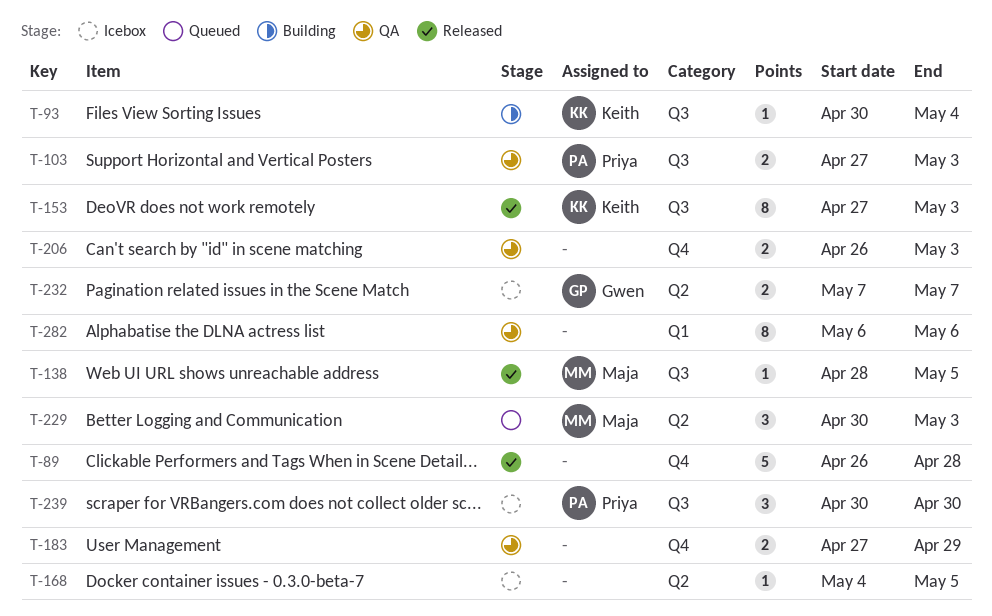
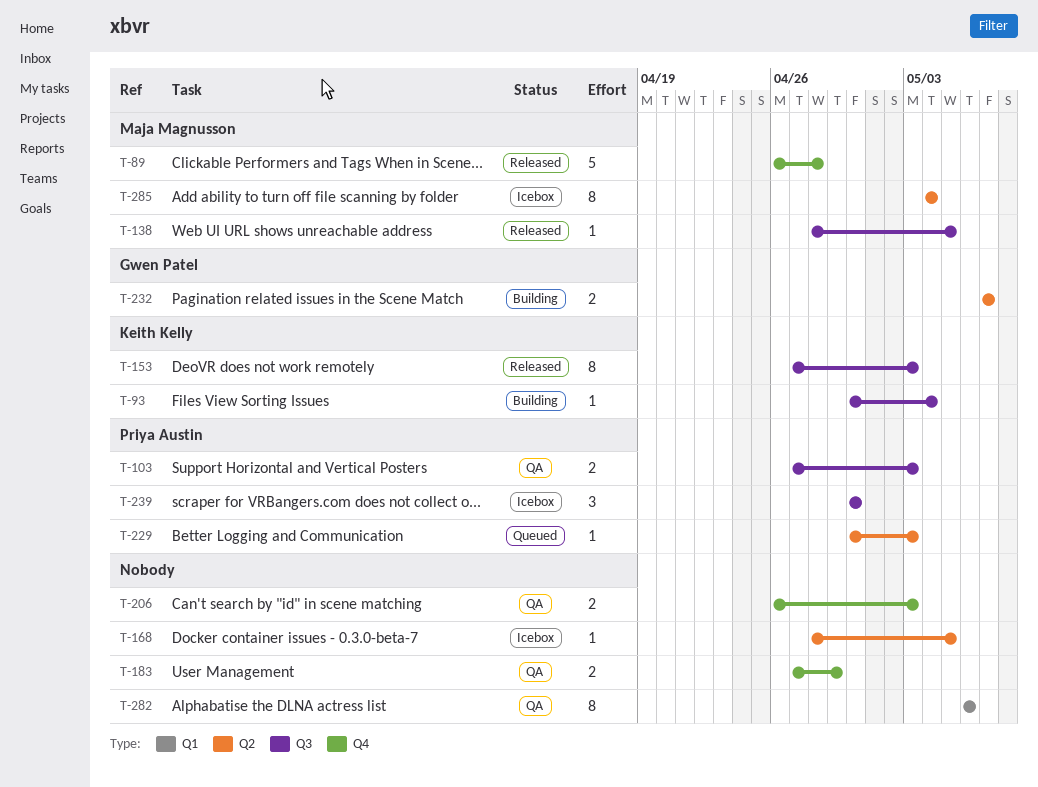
T-89, owner: none -> Maja Magnusson
T-168, start: May 4 -> Apr 28
T-229, owner: Maja Magnusson -> Priya Austin
T-229, estimate: 3 -> 1
T-232, status: Icebox -> Building
T-285: none -> present

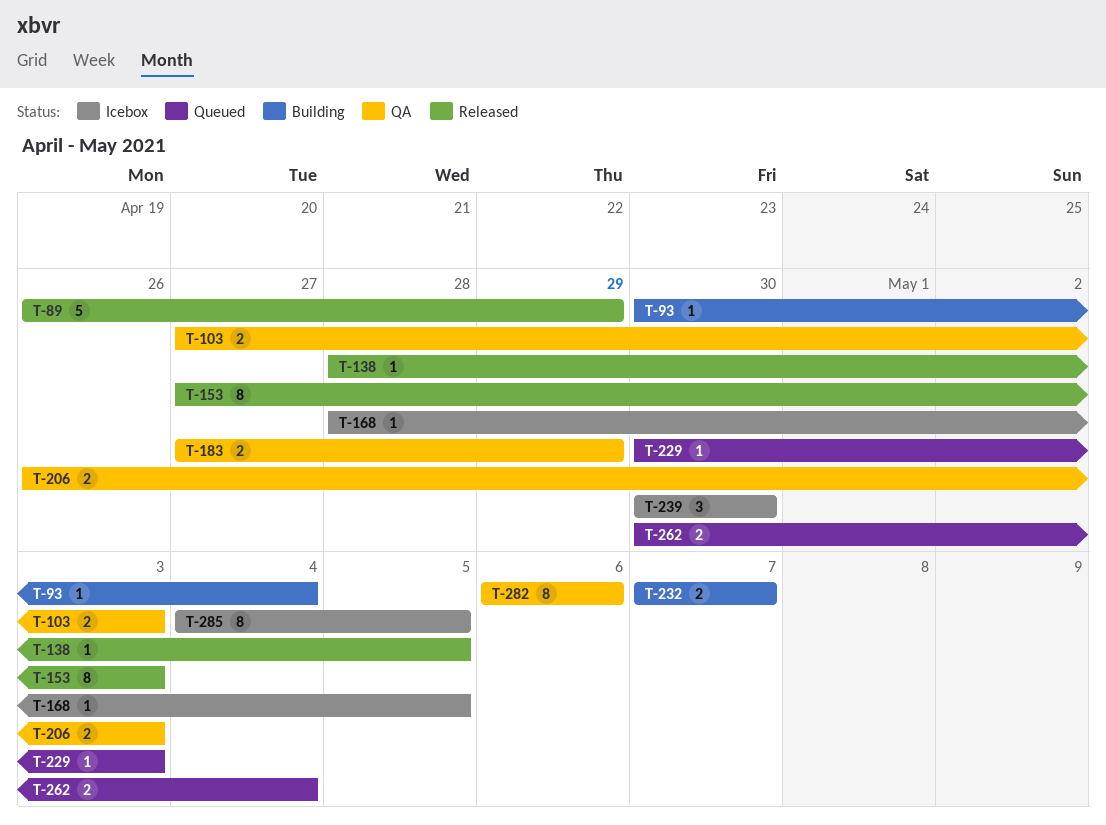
T-89, due: Apr 28 -> Apr 29
T-262: none -> present
T-285, due: May 4 -> May 5

